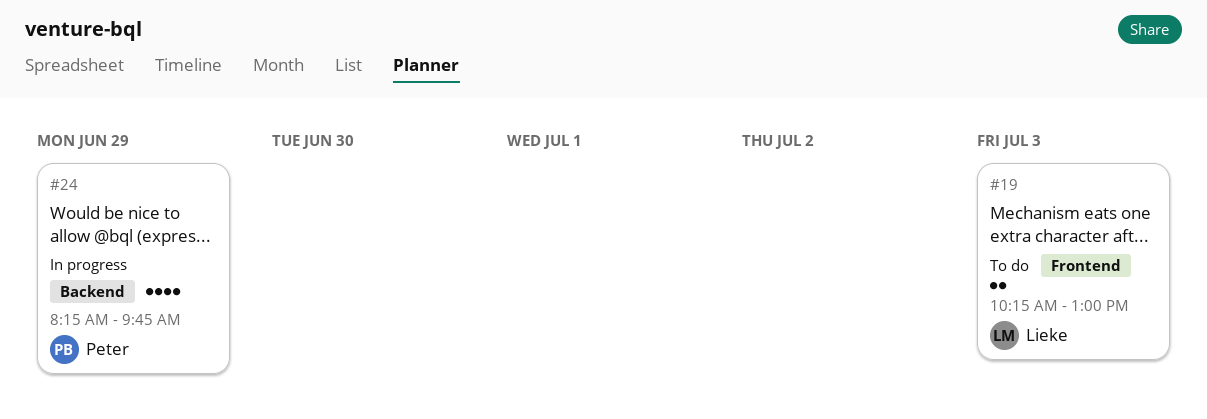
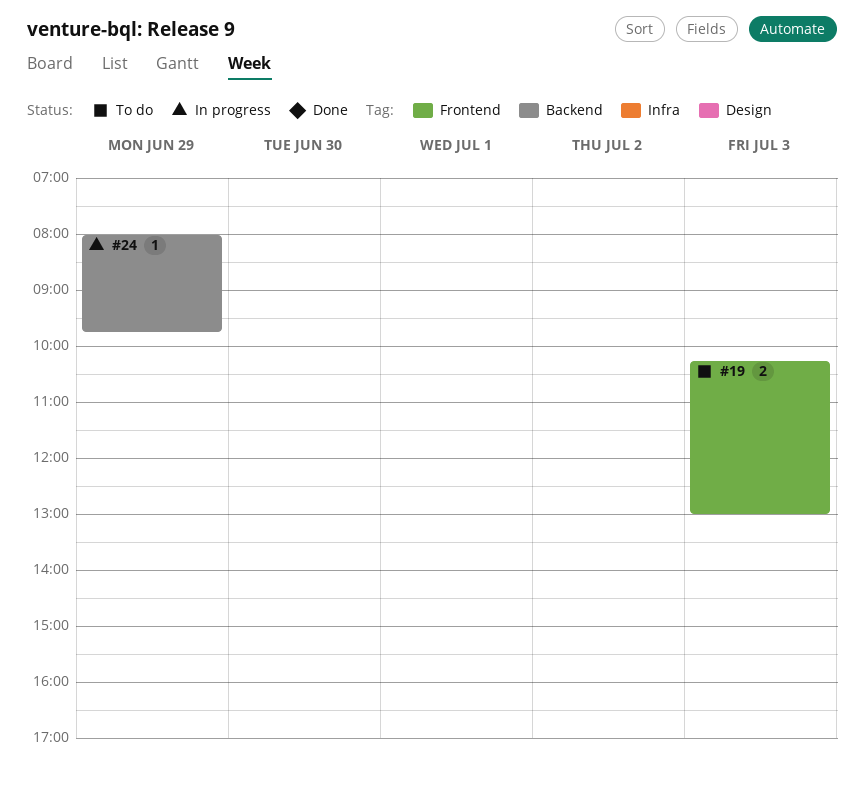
#24, estimate: 4 -> 1
#24, begins: 08:15 -> 08:00

